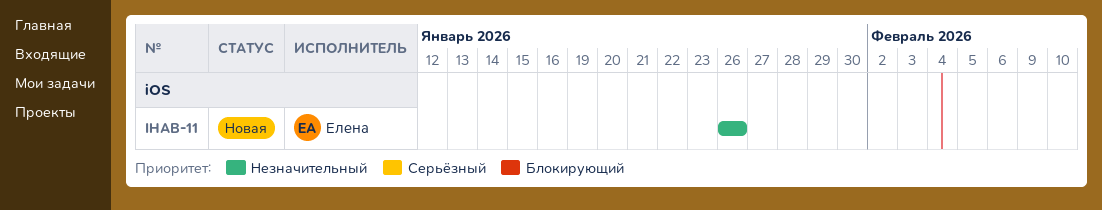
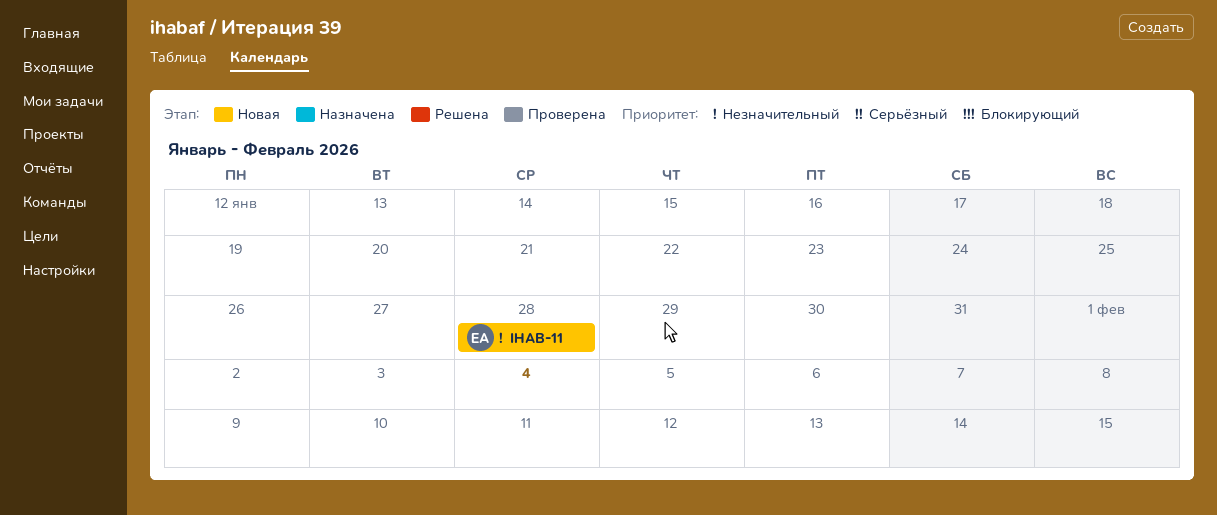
IHAB-11, start: Jan 26 -> Jan 28
IHAB-11, due: Jan 26 -> Jan 28

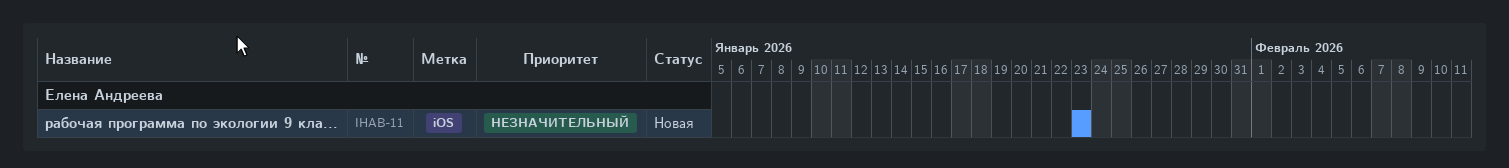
IHAB-11, start: Jan 28 -> Jan 23
IHAB-11, due: Jan 28 -> Jan 23

